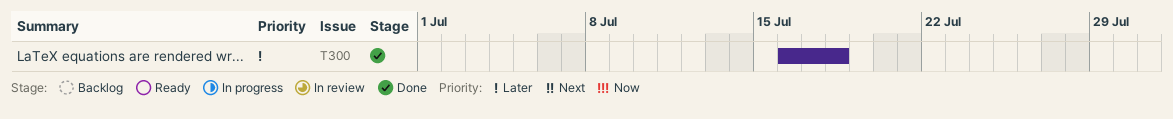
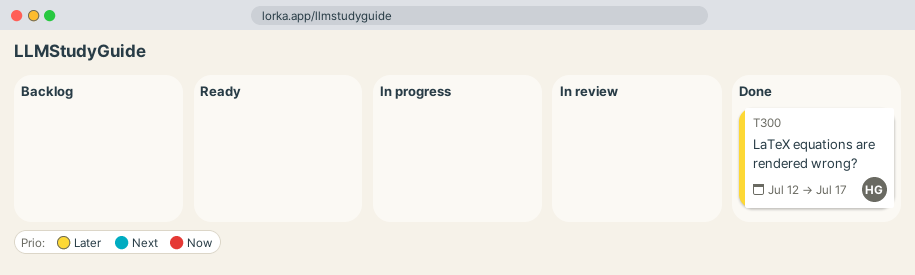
T300, start: Jul 16 -> Jul 12
T300, due: Jul 18 -> Jul 17

